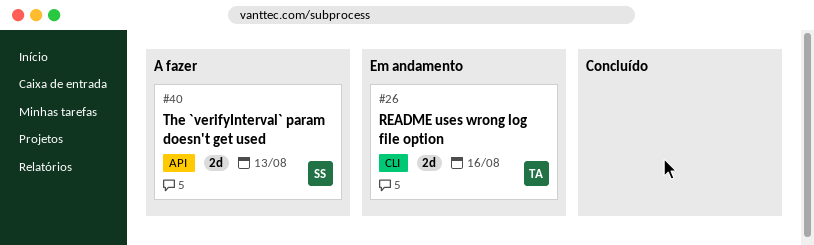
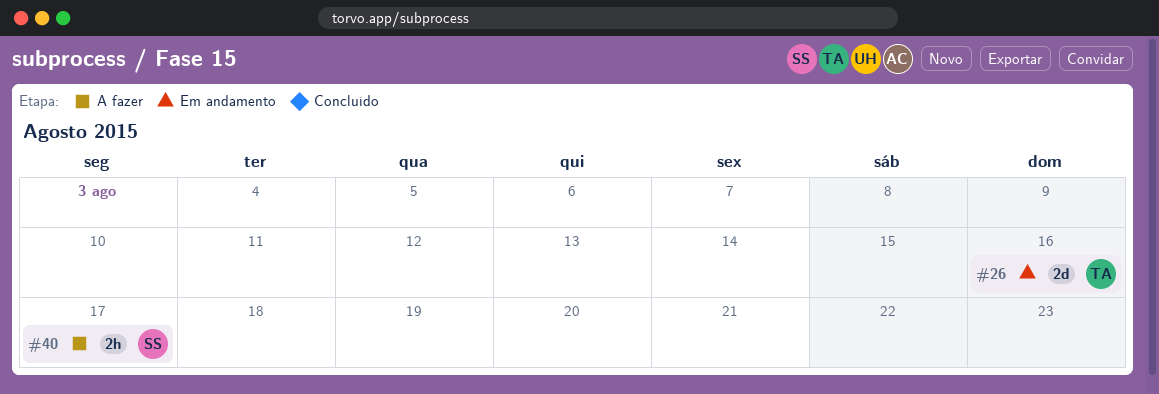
#40, estimate: 2d -> 2h
#40, due: Aug 13 -> Aug 17

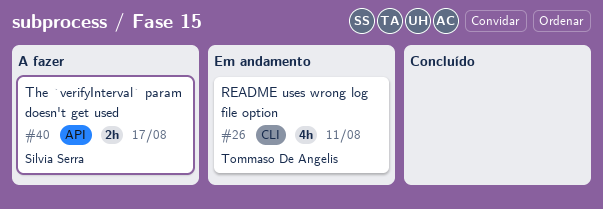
#26, estimate: 2d -> 4h
#26, due: Aug 16 -> Aug 11

